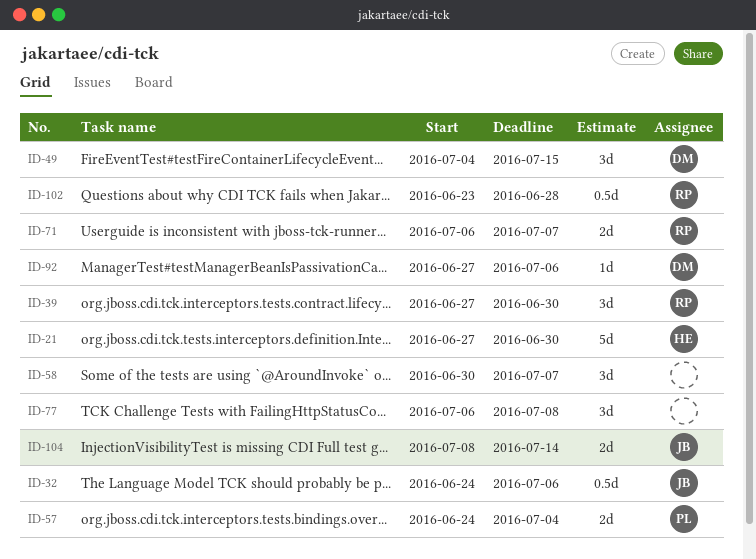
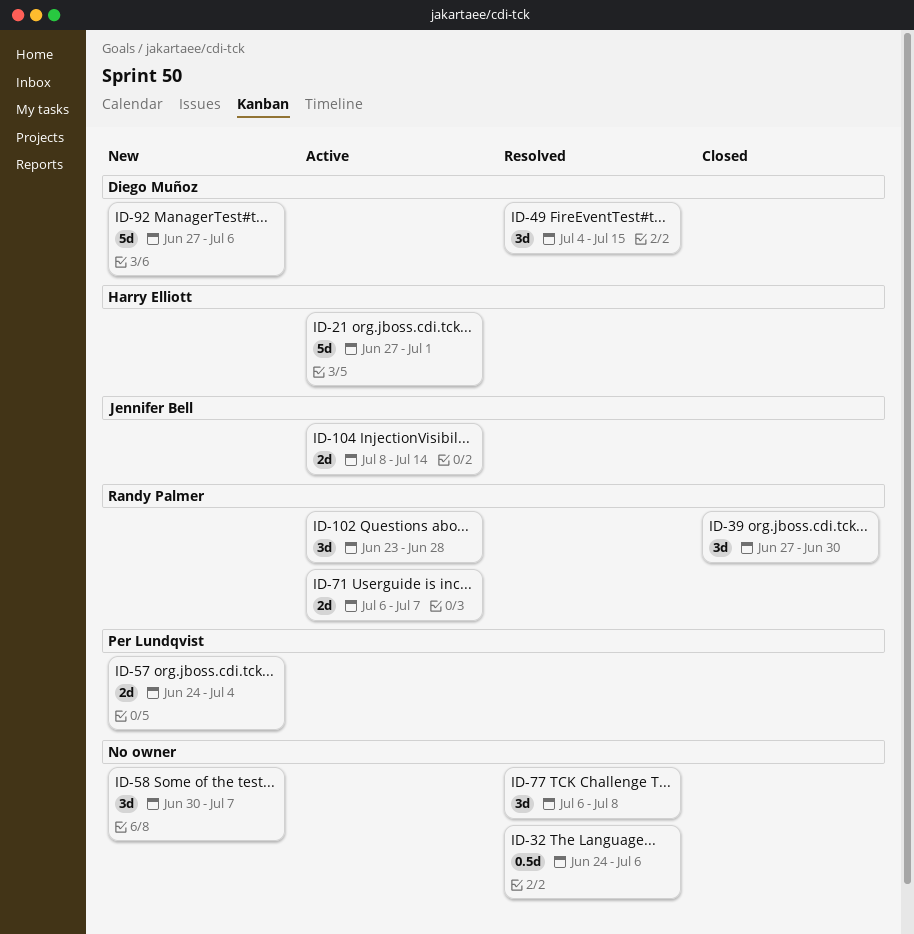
ID-21, due: Jun 30 -> Jul 1
ID-32, owner: Jennifer Bell -> none
ID-92, estimate: 1d -> 5d
ID-102, estimate: 0.5d -> 3d

